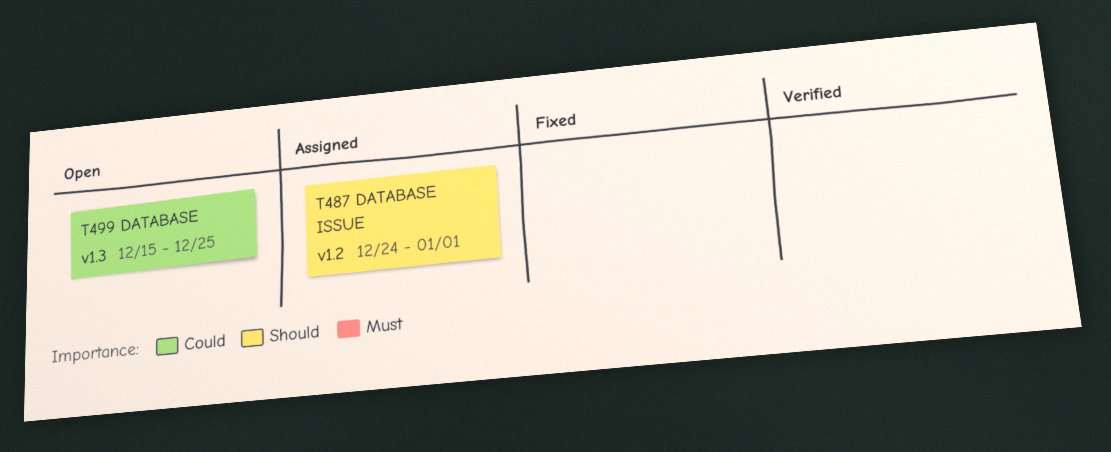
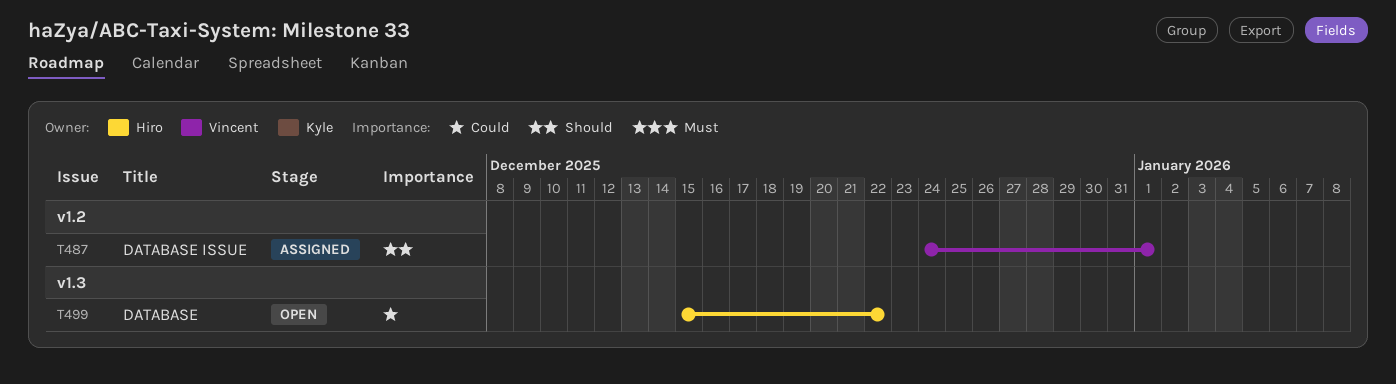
T499, due: Dec 25 -> Dec 22

